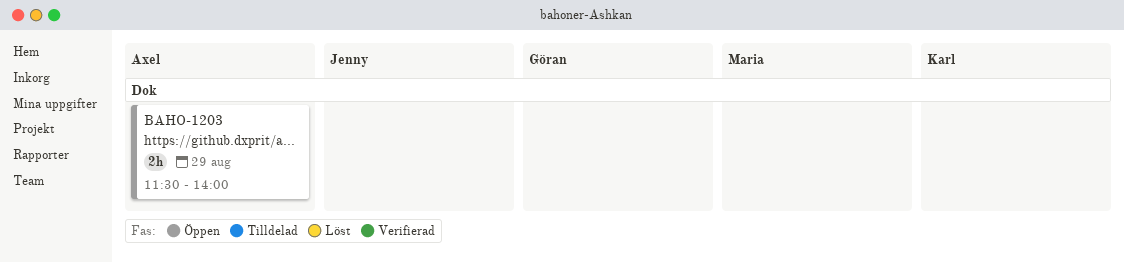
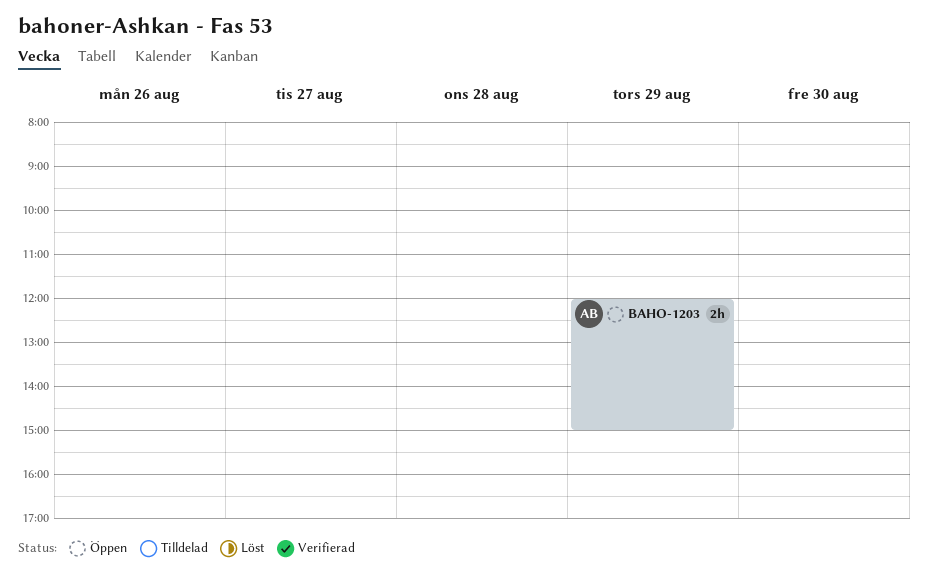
BAHO-1203, begins: 11:30 -> 12:00
BAHO-1203, ends: 14:00 -> 15:00

